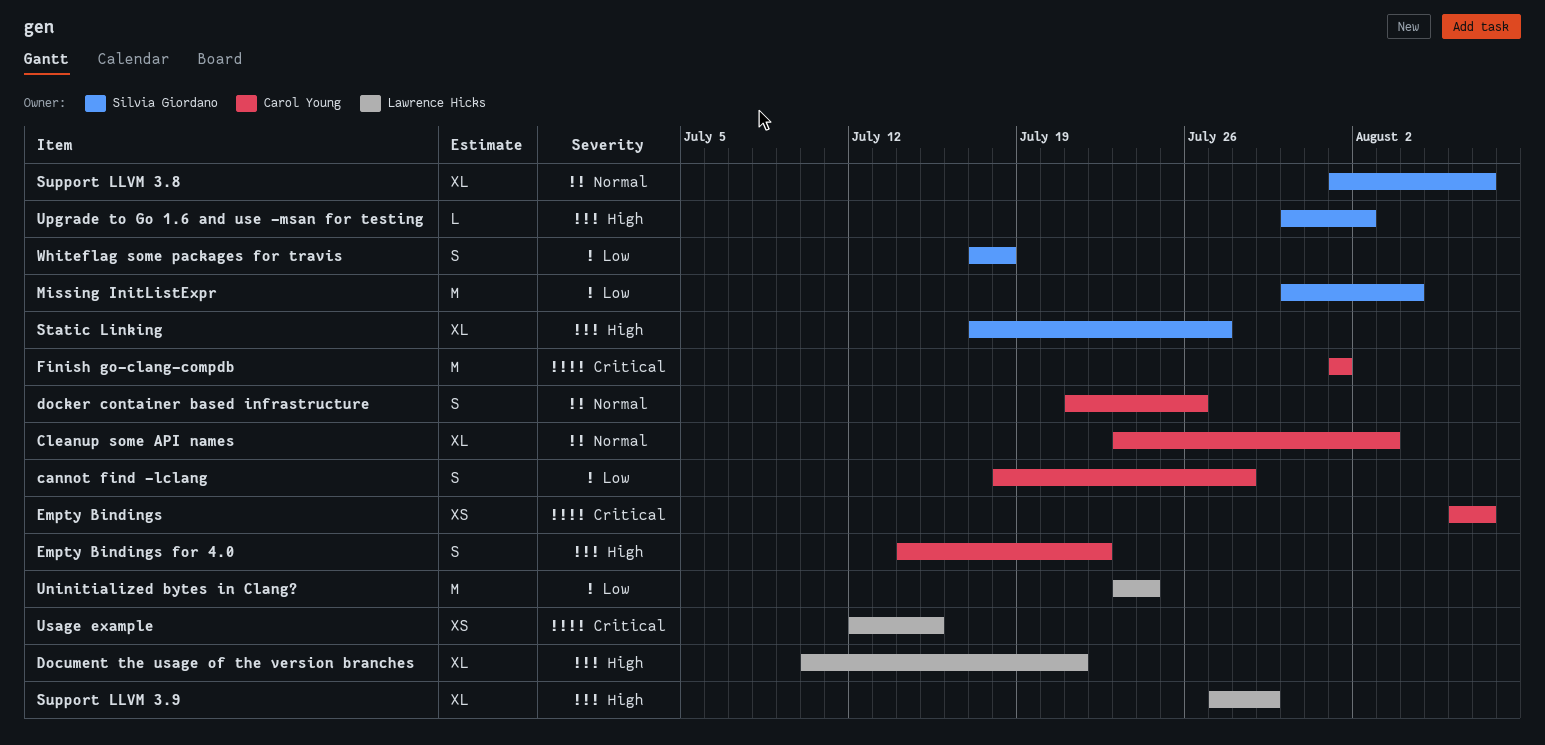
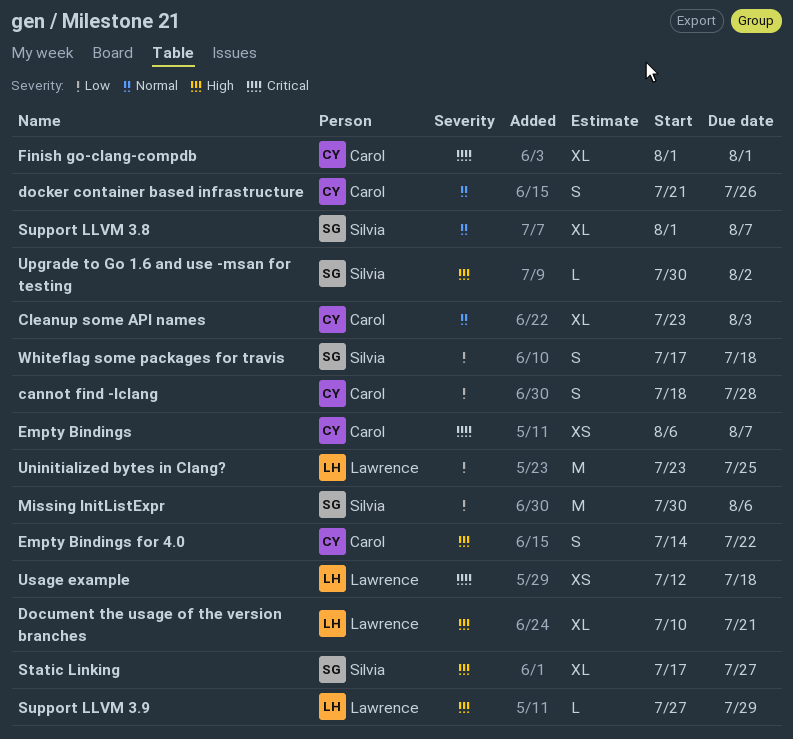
Finish go-clang-compdb, estimate: M -> XL
Missing InitListExpr, due: Aug 4 -> Aug 6
Support LLVM 3.9, estimate: XL -> L
Uninitialized bytes in Clang?, due: Jul 24 -> Jul 25
Usage example, due: Jul 15 -> Jul 18

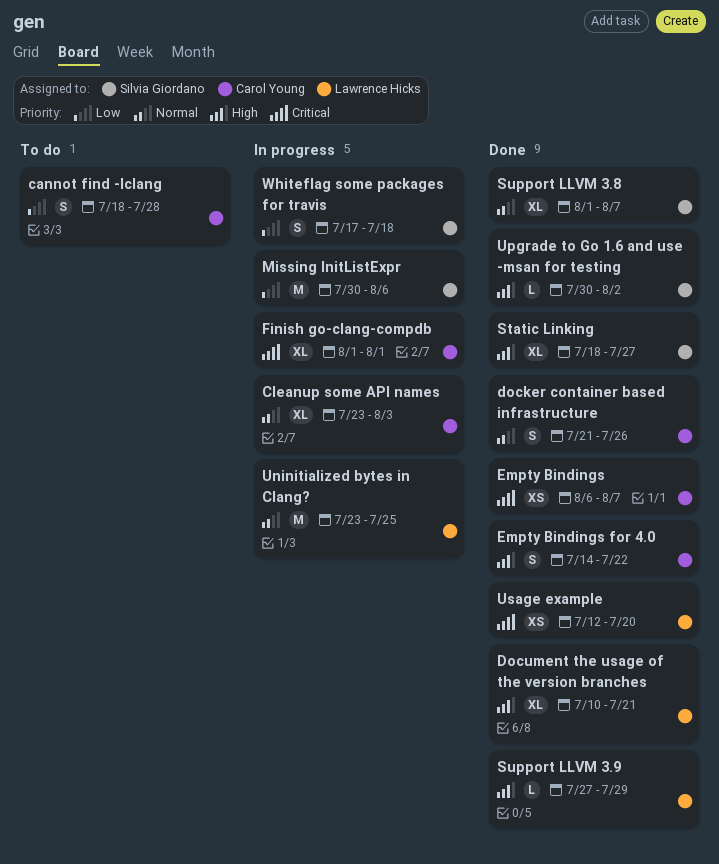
Static Linking, start: Jul 17 -> Jul 18
Uninitialized bytes in Clang?, priority: Low -> Normal
Usage example, due: Jul 18 -> Jul 20

